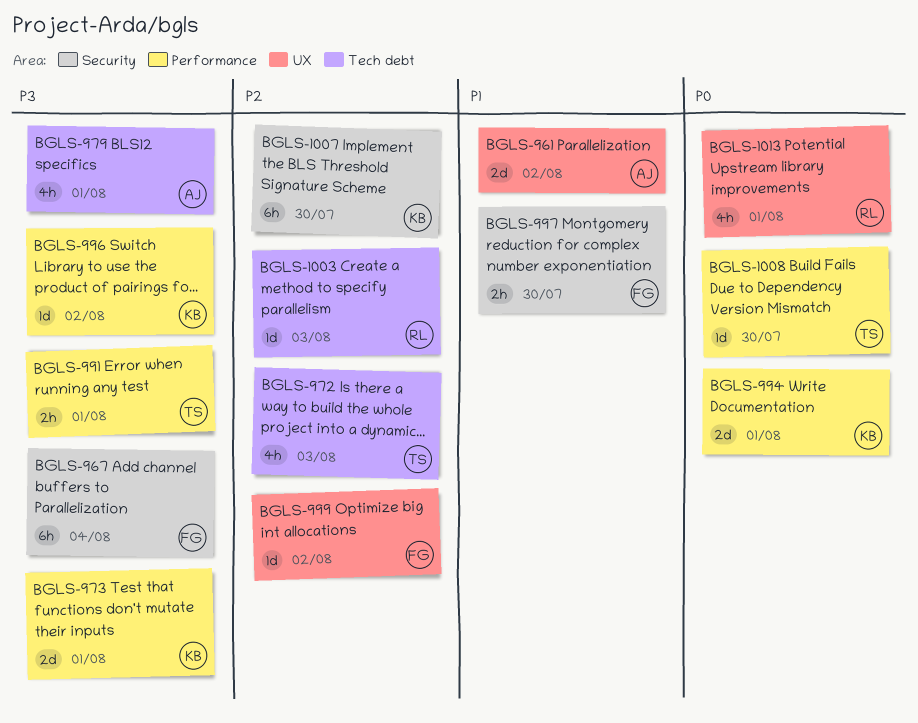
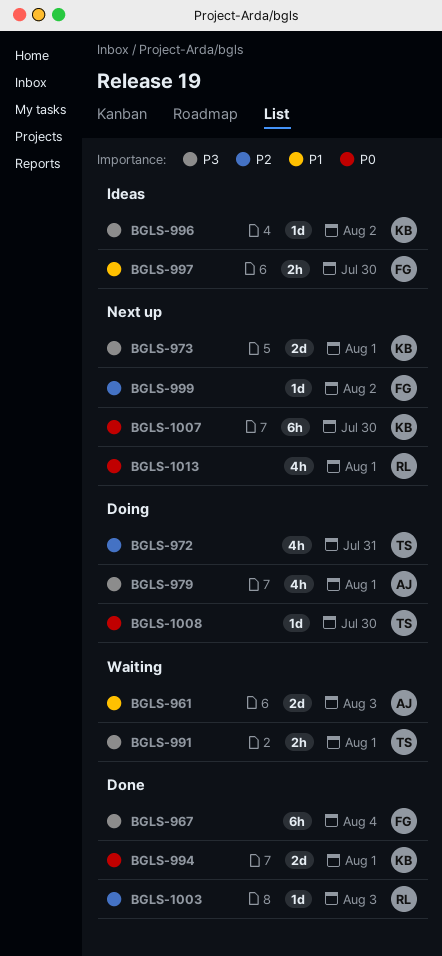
BGLS-961, due: Aug 2 -> Aug 3
BGLS-972, due: Aug 3 -> Jul 31
BGLS-1007, priority: P2 -> P0

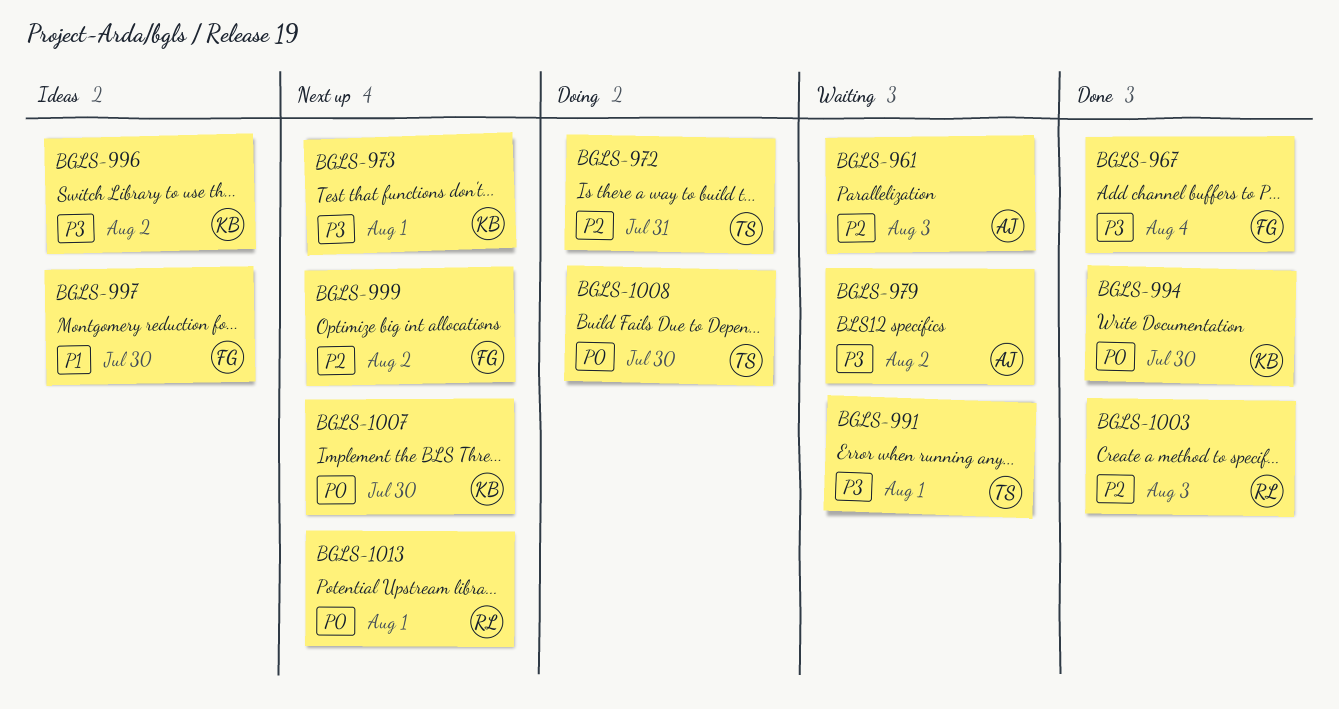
BGLS-961, priority: P1 -> P2
BGLS-979, status: Doing -> Waiting
BGLS-979, due: Aug 1 -> Aug 2
BGLS-994, due: Aug 1 -> Jul 30

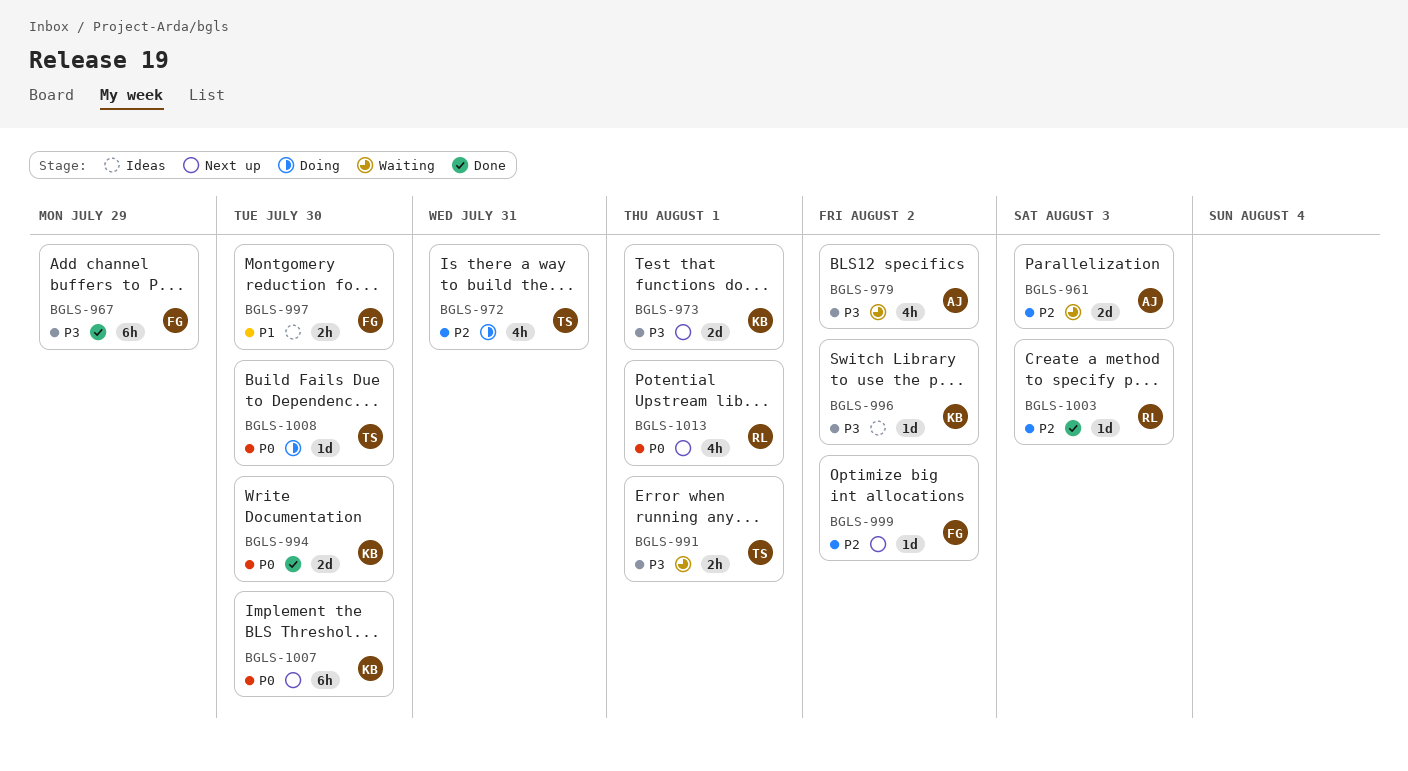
BGLS-967, due: Aug 4 -> Jul 29

